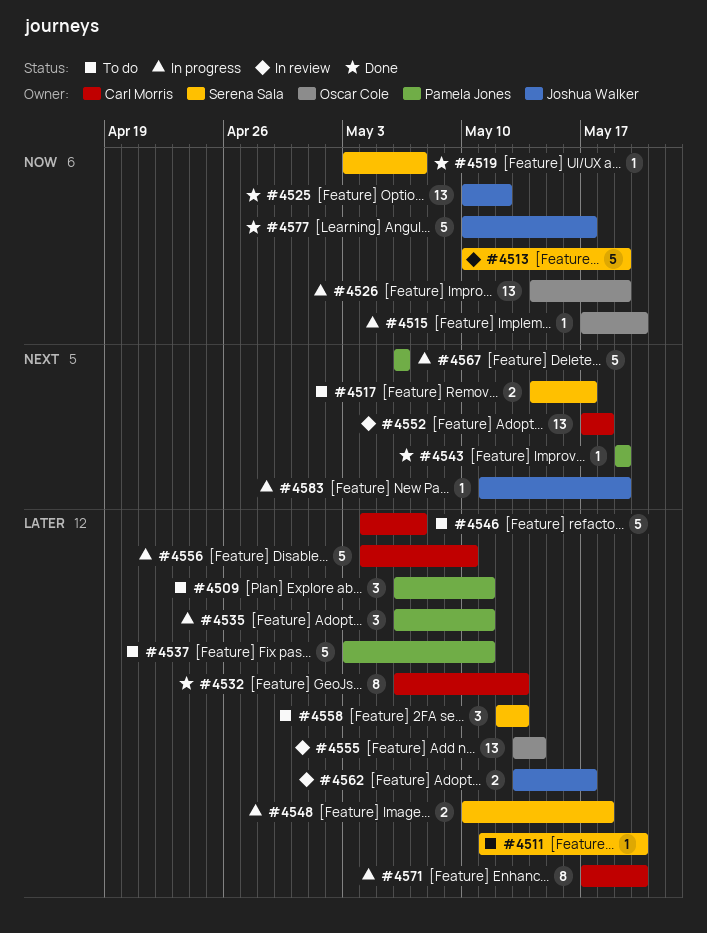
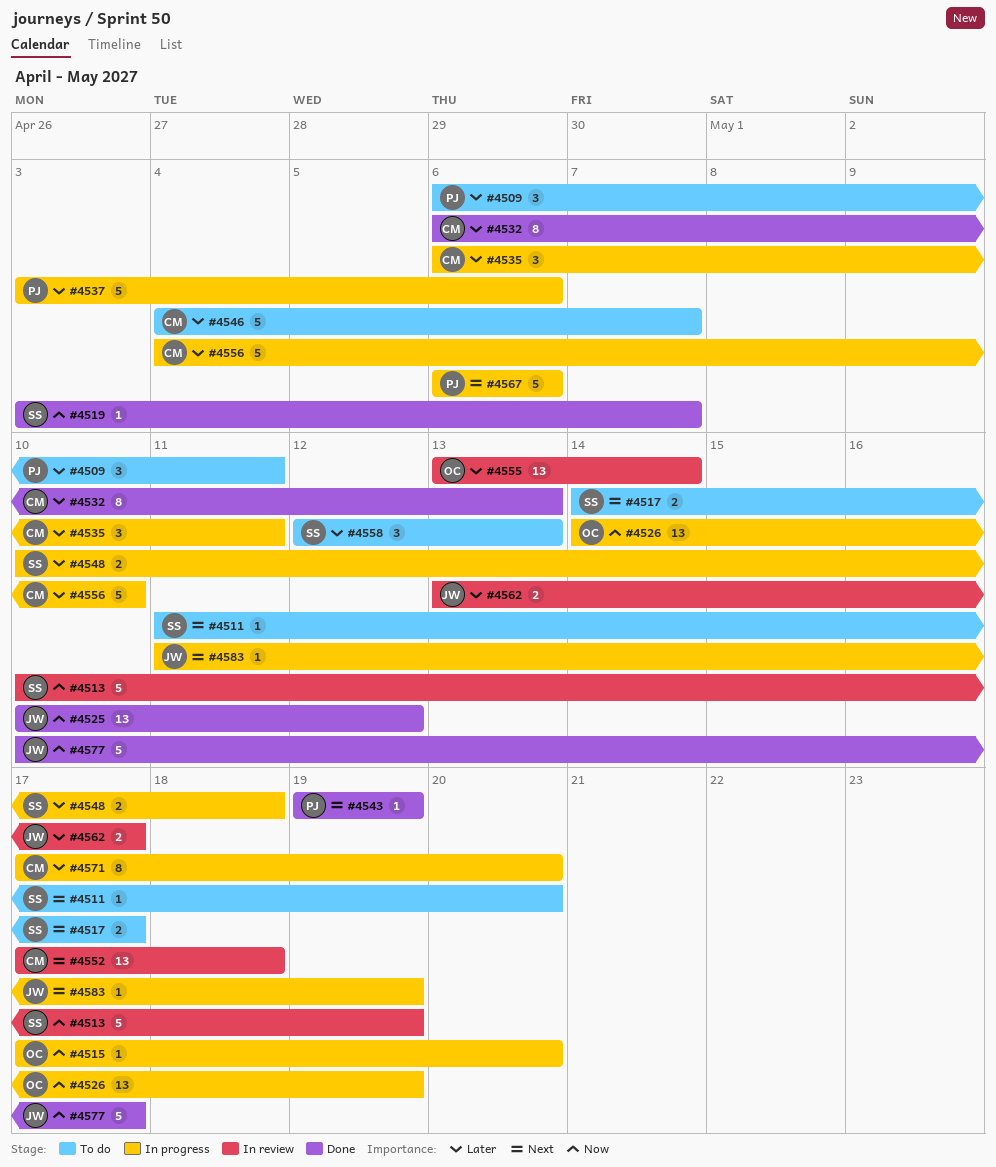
#4511, priority: Later -> Next
#4535, owner: Pamela Jones -> Carl Morris
#4537, status: To do -> In progress
#4537, due: May 11 -> May 6

